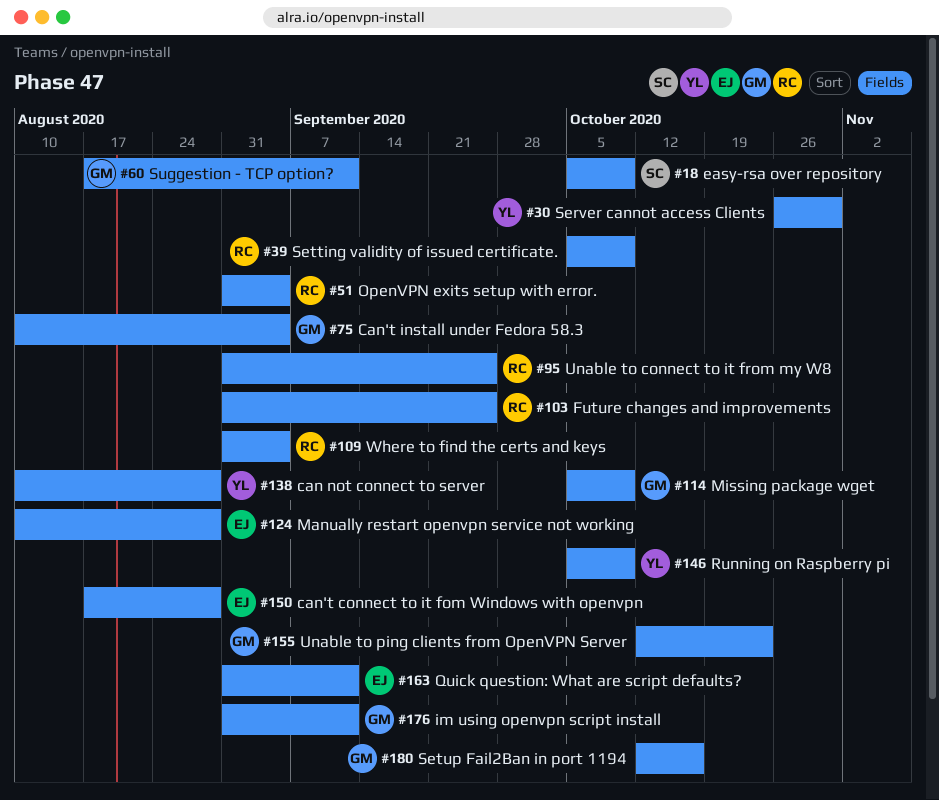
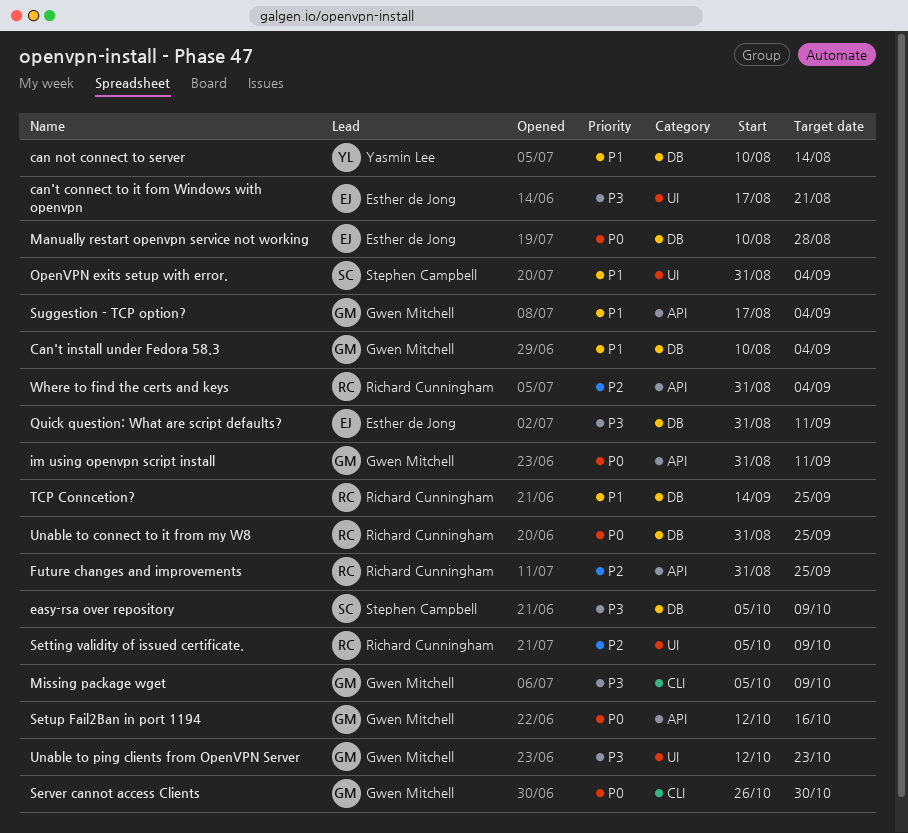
can not connect to server, due: Aug 28 -> Aug 14
can't connect to it fom Windows with openvpn, due: Aug 28 -> Aug 21
OpenVPN exits setup with error., owner: Richard Cunningham -> Stephen Campbell
Running on Raspberry pi: present -> none
Server cannot access Clients, owner: Yasmin Lee -> Gwen Mitchell
Suggestion - TCP option?, due: Sep 11 -> Sep 4
TCP Conncetion?: none -> present

